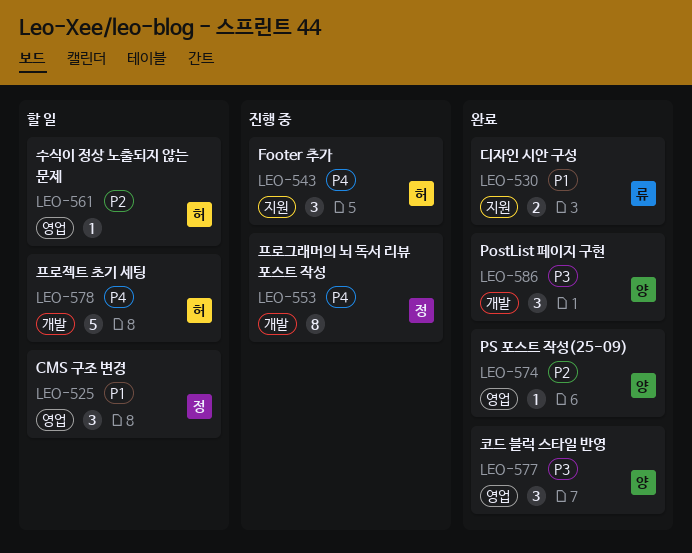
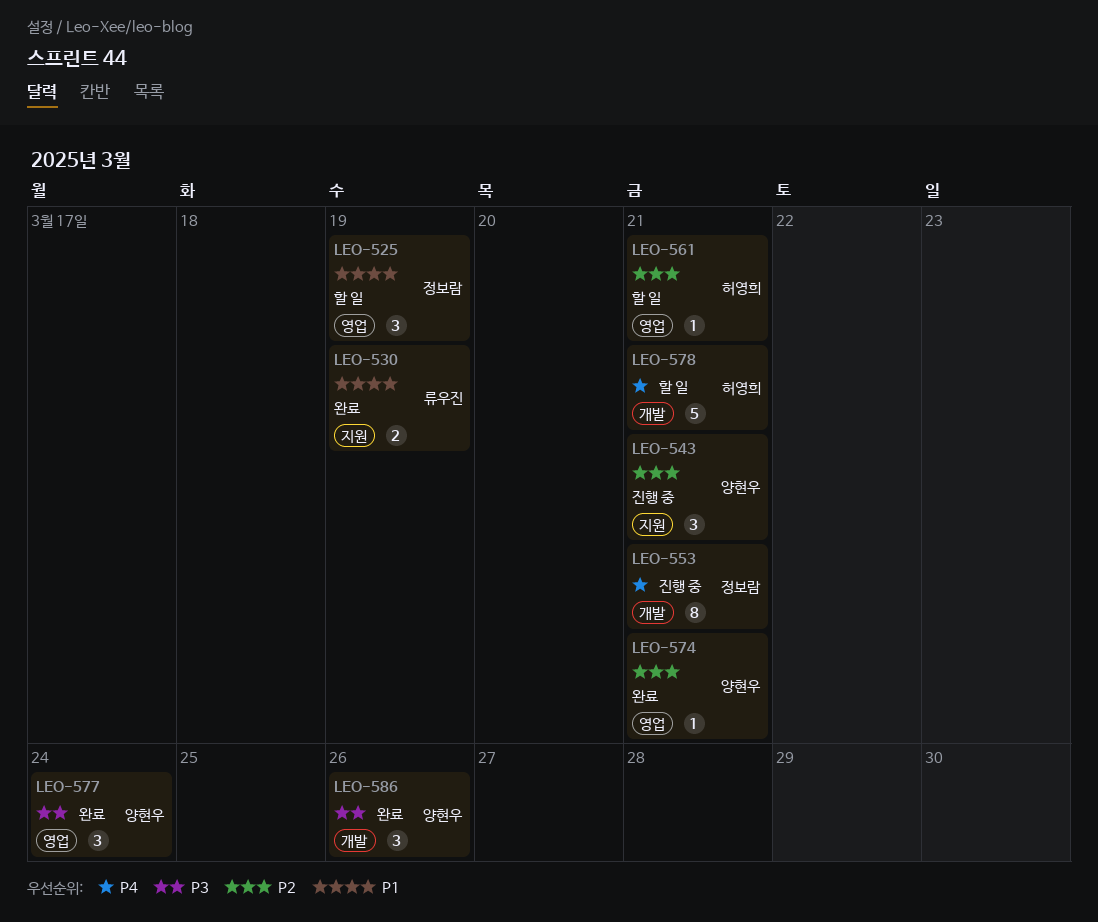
LEO-543, owner: 허영희 -> 양현우
LEO-543, priority: P4 -> P2

